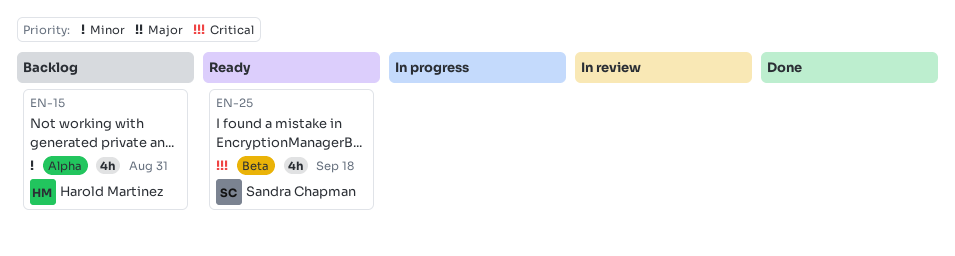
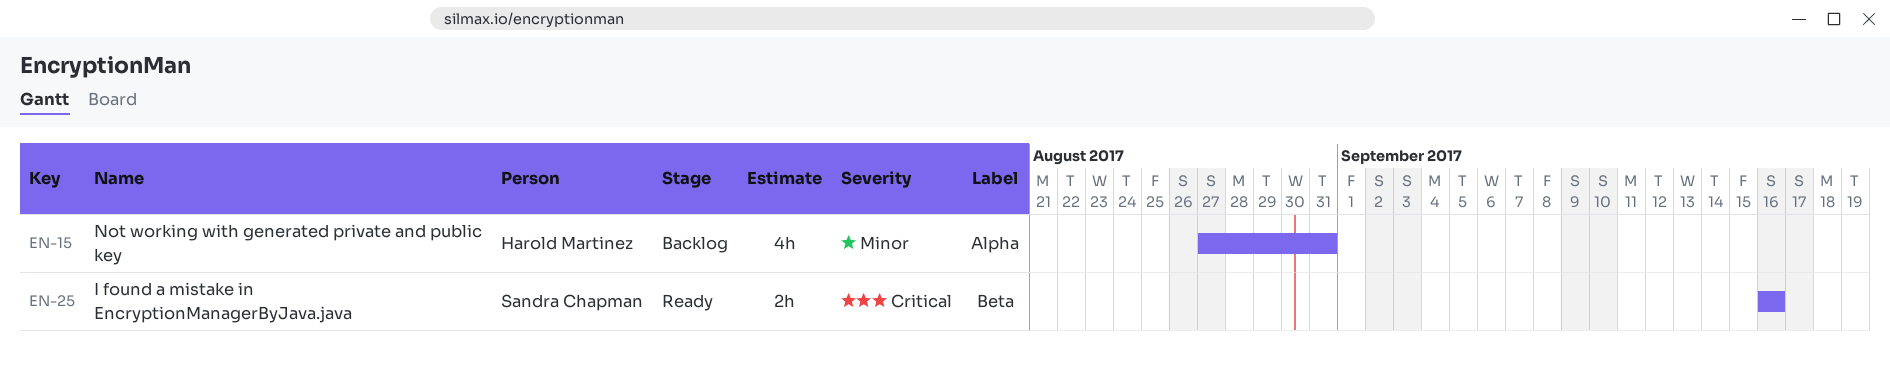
EN-25, estimate: 4h -> 2h
EN-25, due: Sep 18 -> Sep 16

